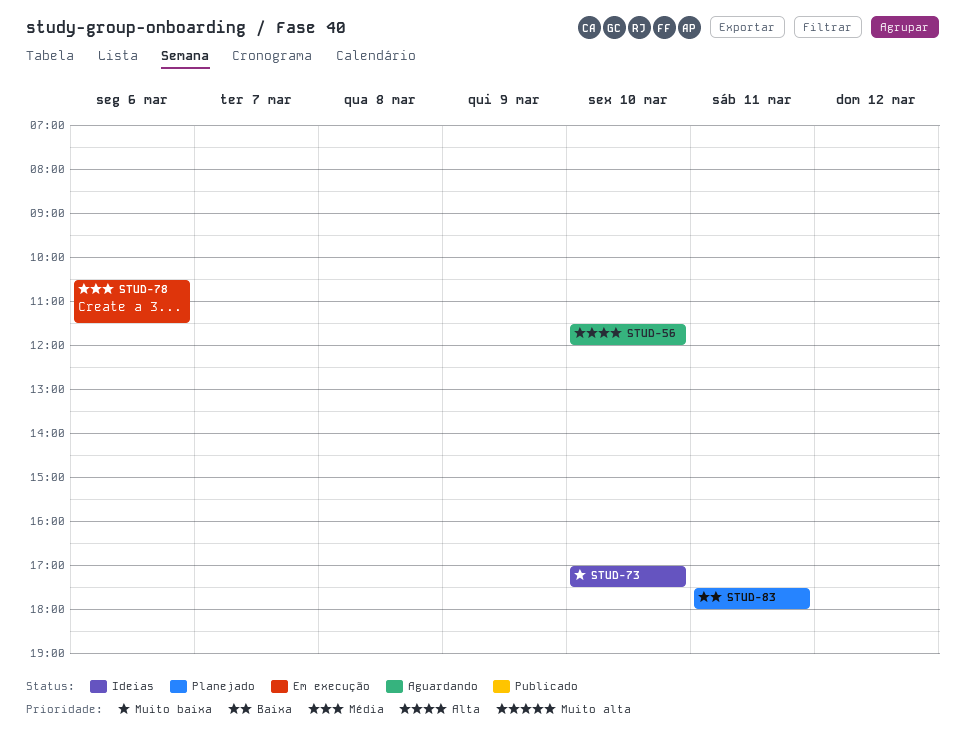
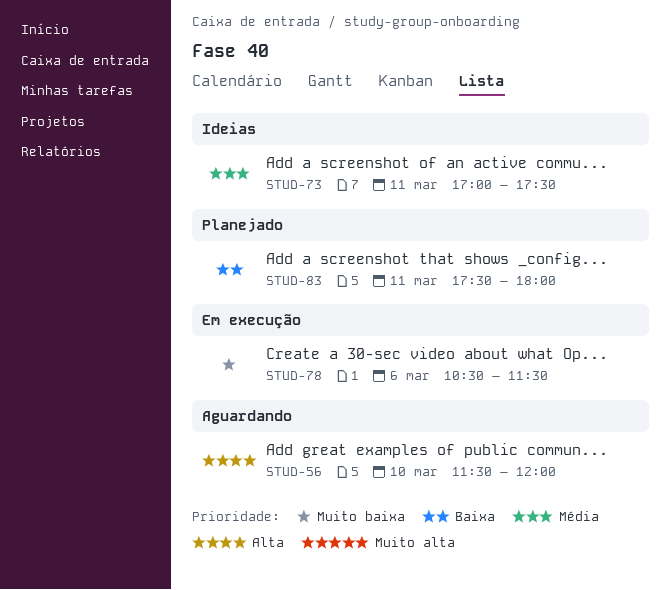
STUD-73, priority: Muito baixa -> Média
STUD-73, day: Mar 10 -> Mar 11
STUD-78, priority: Média -> Muito baixa

